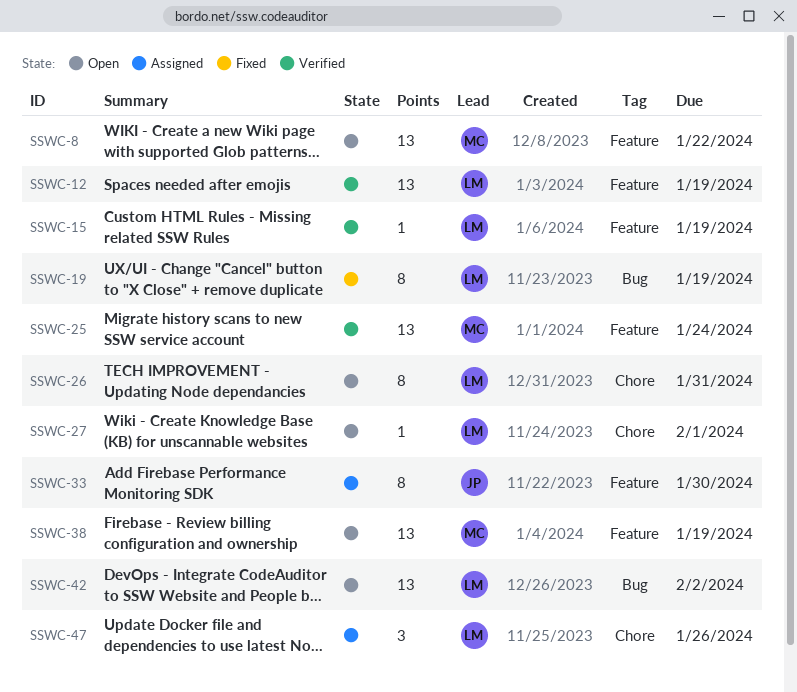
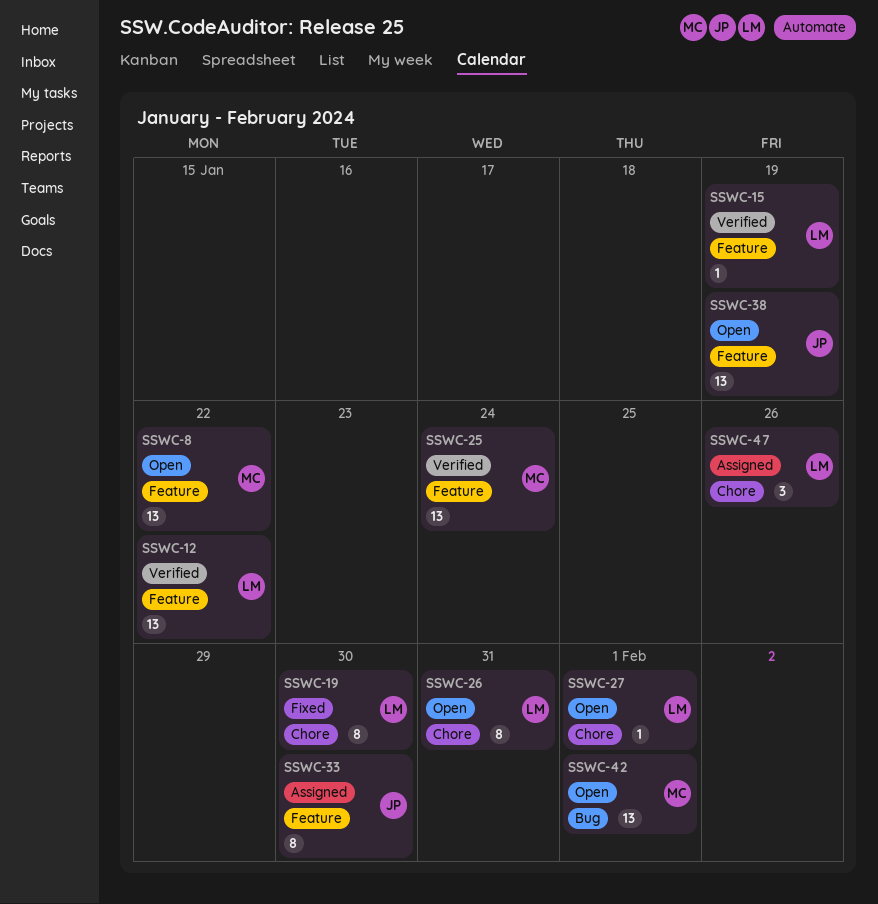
SSWC-12, due: Jan 19 -> Jan 22
SSWC-19, label: Bug -> Chore
SSWC-19, due: Jan 19 -> Jan 30
SSWC-38, owner: MC -> JP
SSWC-42, owner: LM -> MC
SSWC-42, due: Feb 2 -> Feb 1

